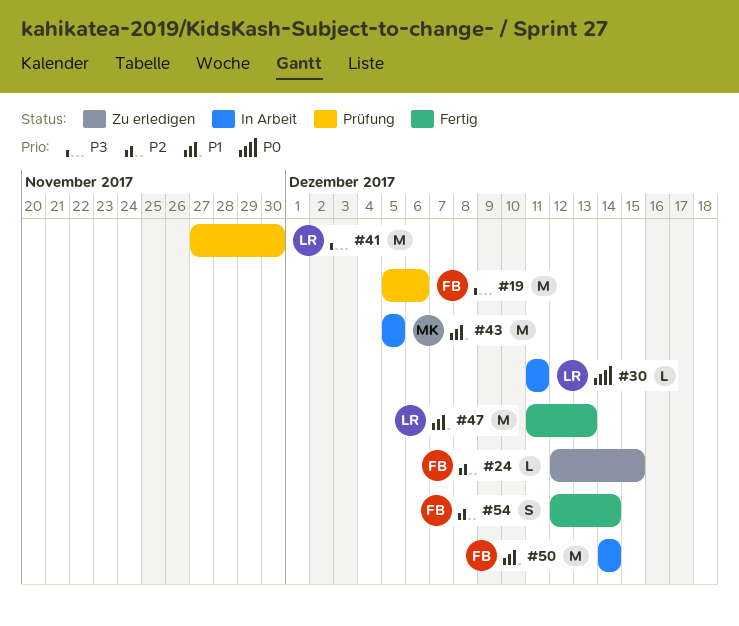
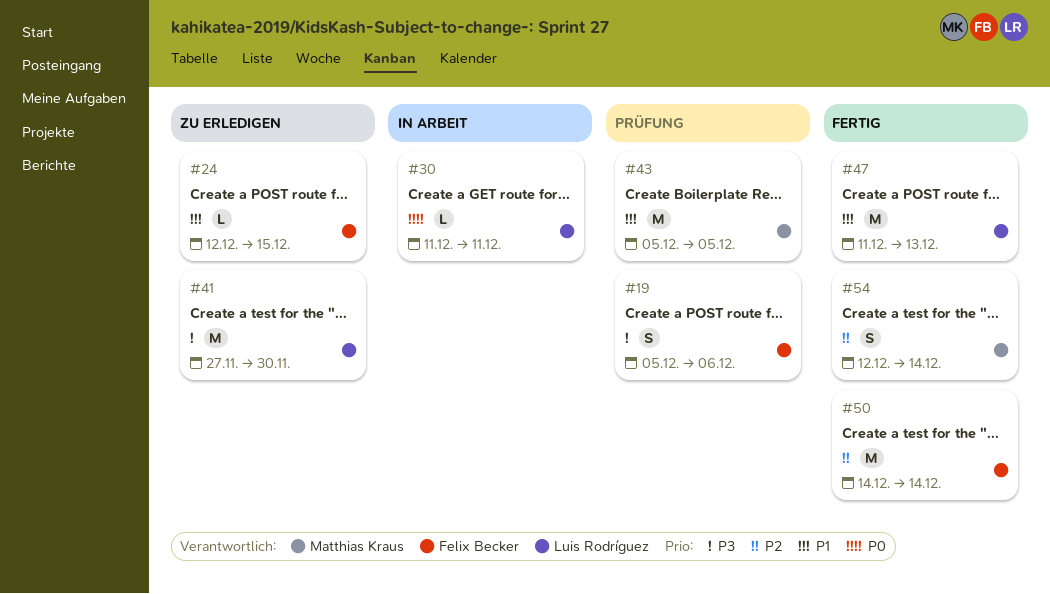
#19, estimate: M -> S
#24, priority: P2 -> P1
#41, status: Prüfung -> Zu erledigen
#43, status: In Arbeit -> Prüfung
#50, status: In Arbeit -> Fertig
#50, priority: P1 -> P2
#54, owner: Felix Becker -> Matthias Kraus

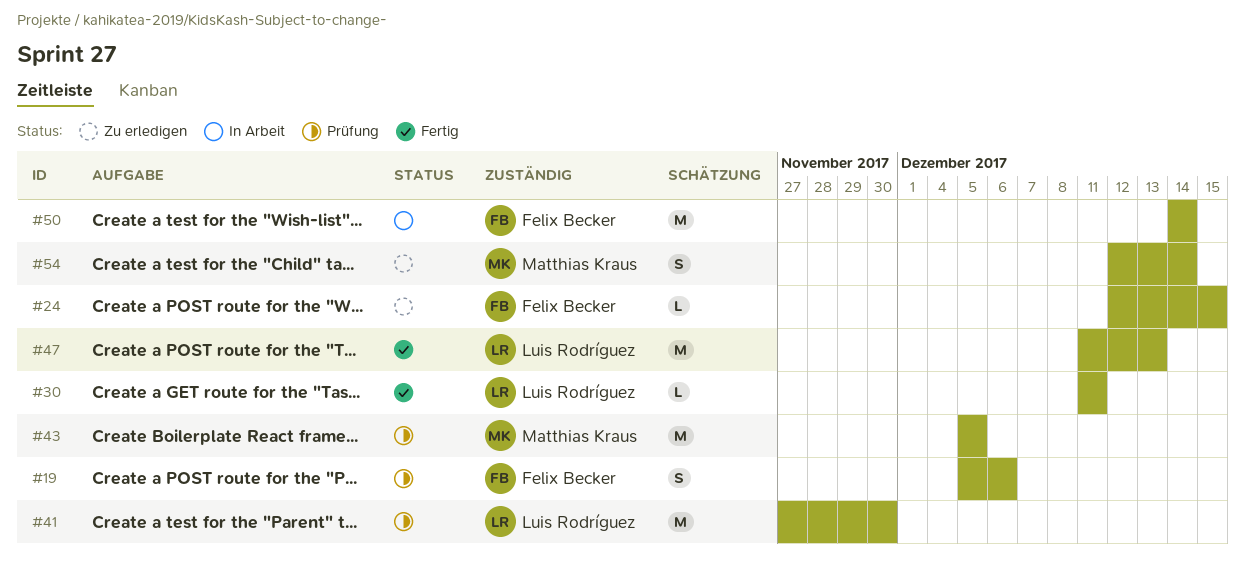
#30, status: In Arbeit -> Fertig
#41, status: Zu erledigen -> Prüfung
#50, status: Fertig -> In Arbeit
#54, status: Fertig -> Zu erledigen

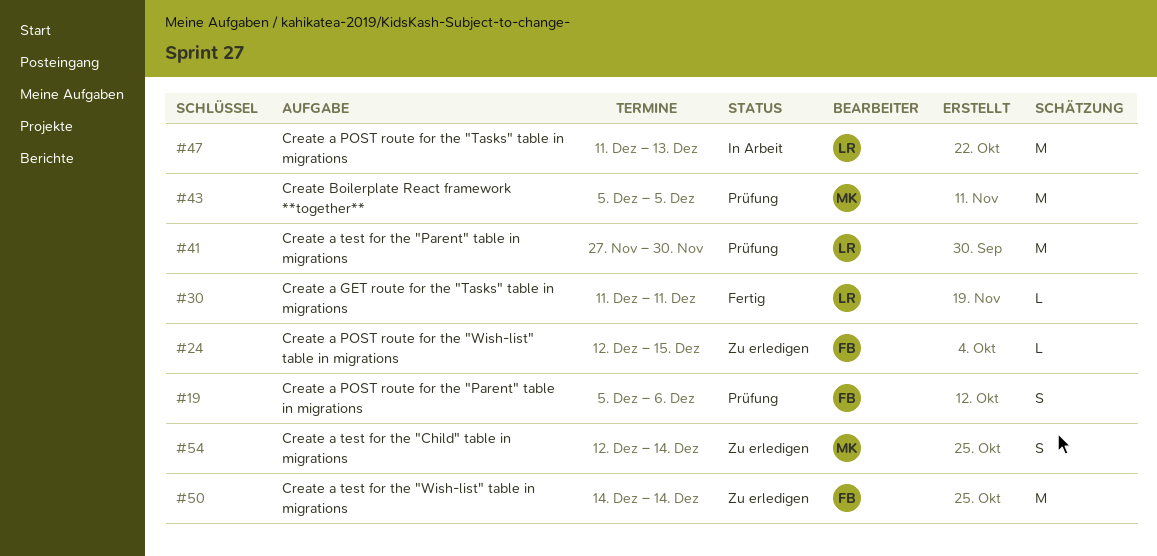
#47, status: Fertig -> In Arbeit
#50, status: In Arbeit -> Zu erledigen

